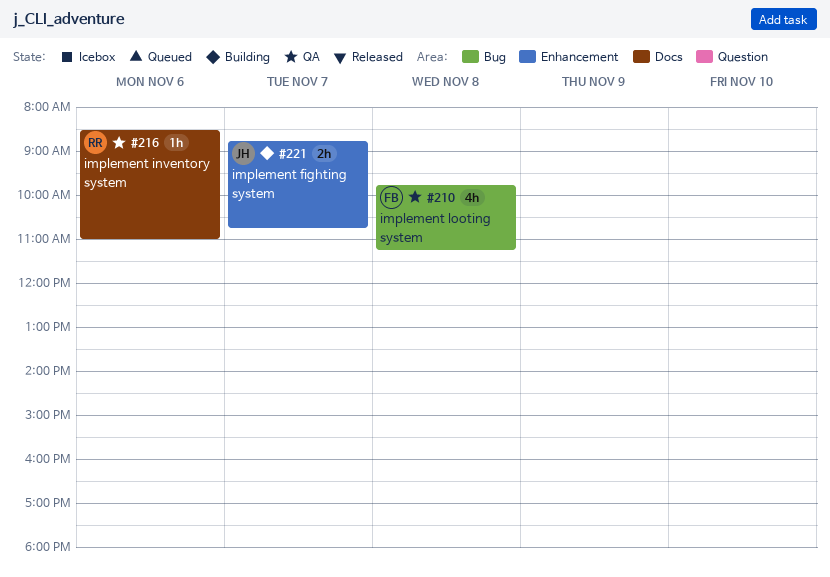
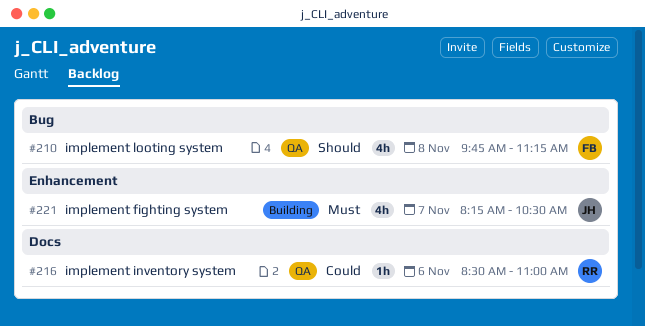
#221, estimate: 2h -> 4h
#221, begins: 08:45 -> 08:15
#221, ends: 10:45 -> 10:30

